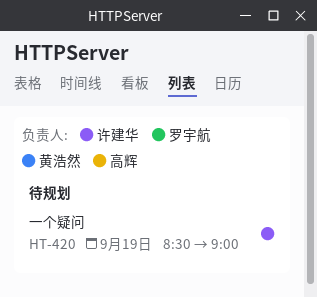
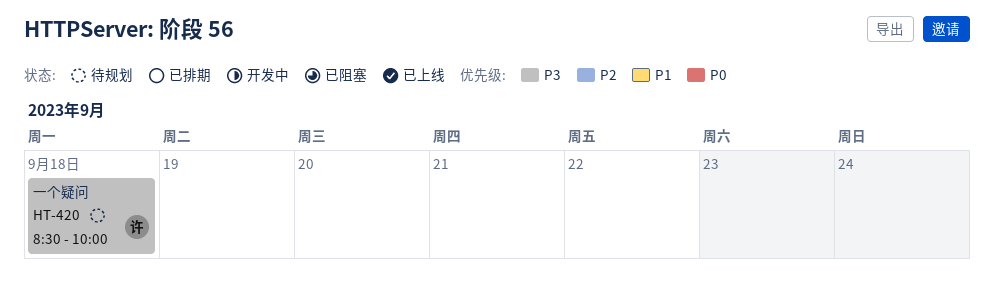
HT-420, day: Sep 19 -> Sep 18
HT-420, ends: 09:00 -> 10:00

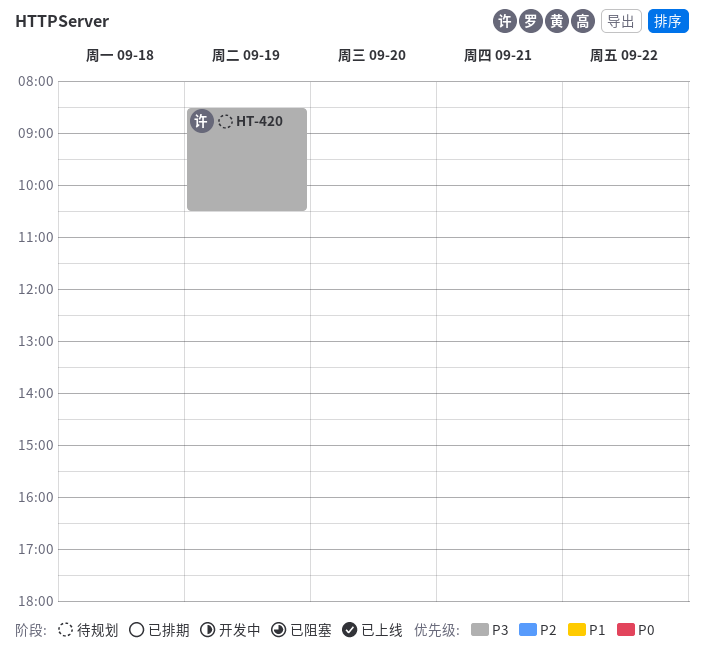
HT-420, day: Sep 18 -> Sep 19
HT-420, ends: 10:00 -> 10:30

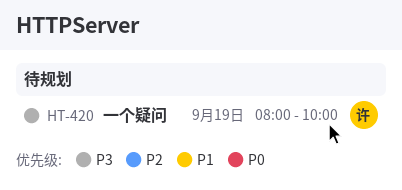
HT-420, begins: 08:30 -> 08:00
HT-420, ends: 10:30 -> 10:00

